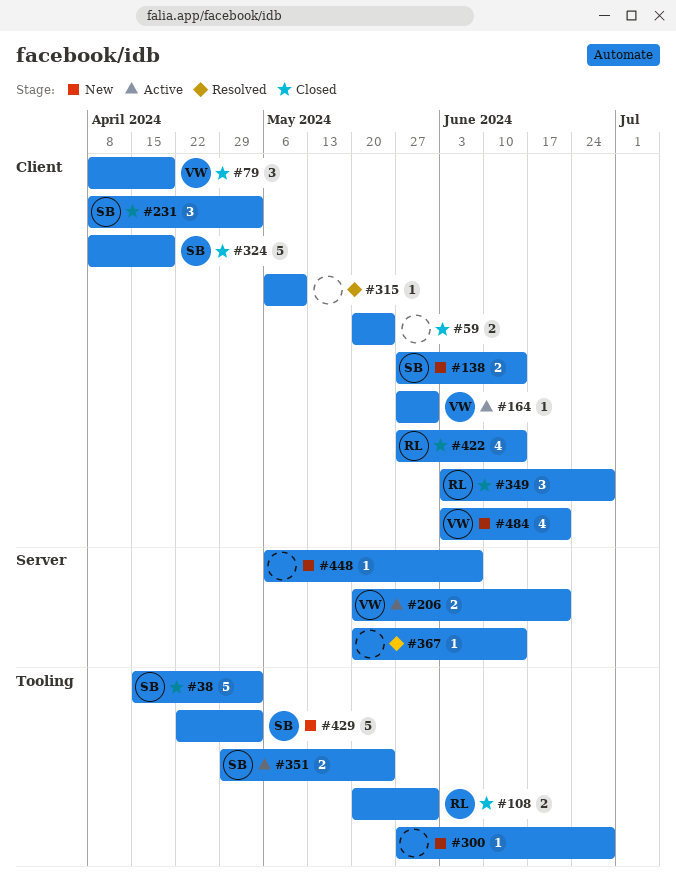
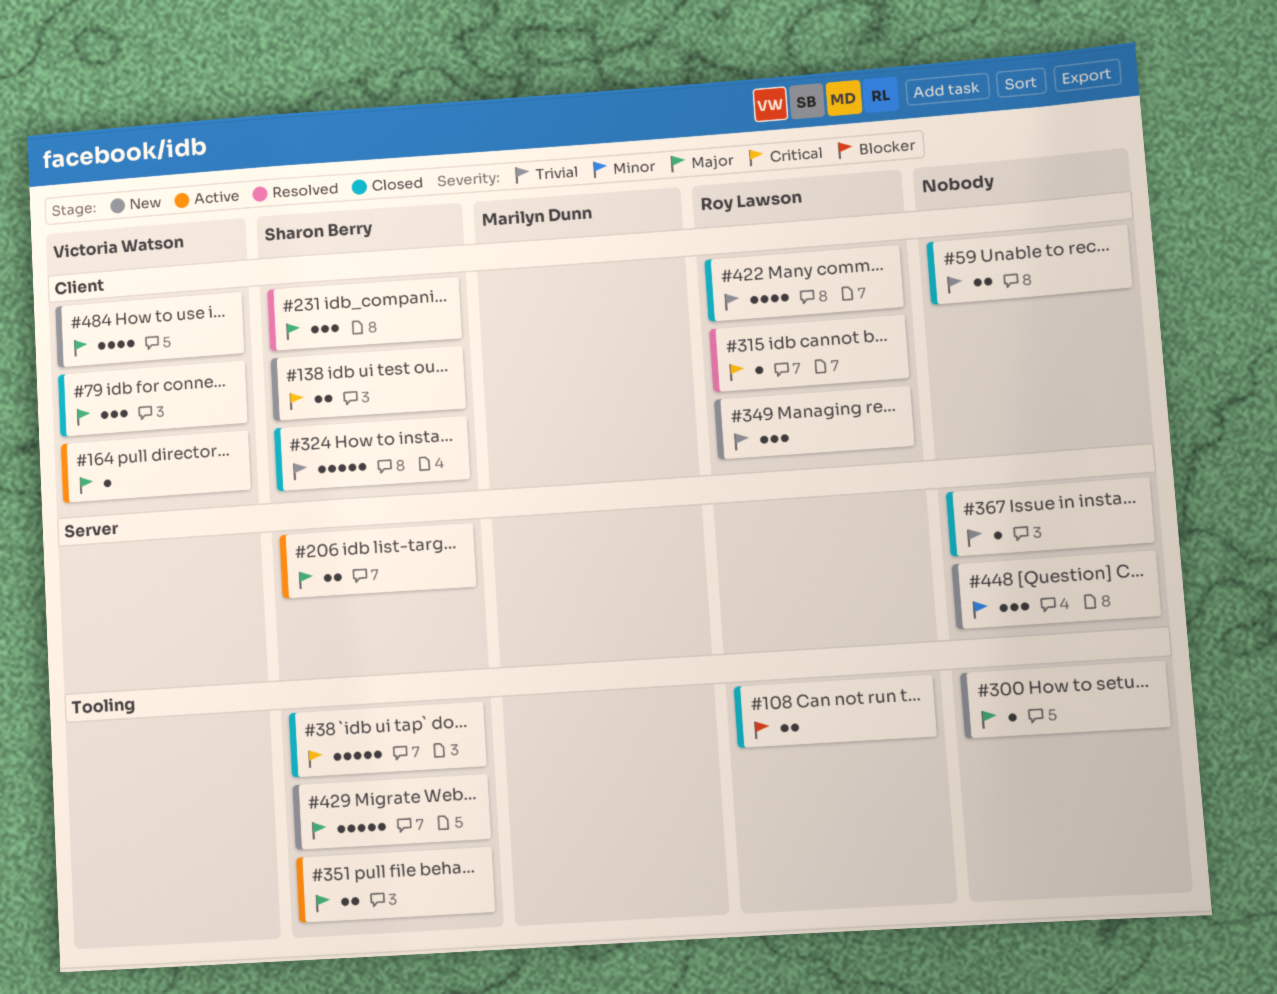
#206, owner: Victoria Watson -> Sharon Berry
#231, status: Closed -> Resolved
#315, owner: none -> Roy Lawson
#349, status: Closed -> New
#367, status: Resolved -> Closed
#448, estimate: 1 -> 3

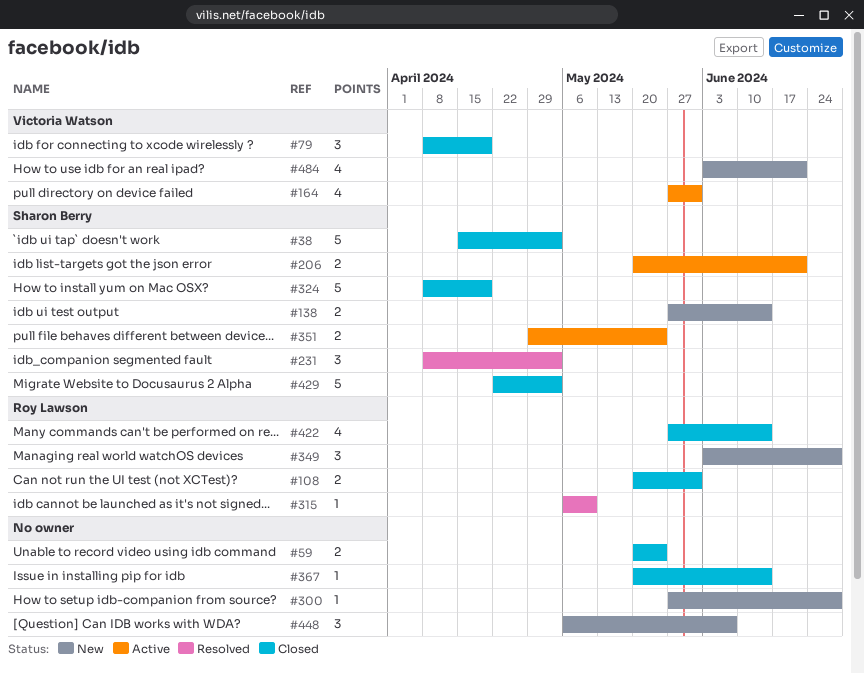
#164, estimate: 1 -> 4
#429, status: New -> Closed

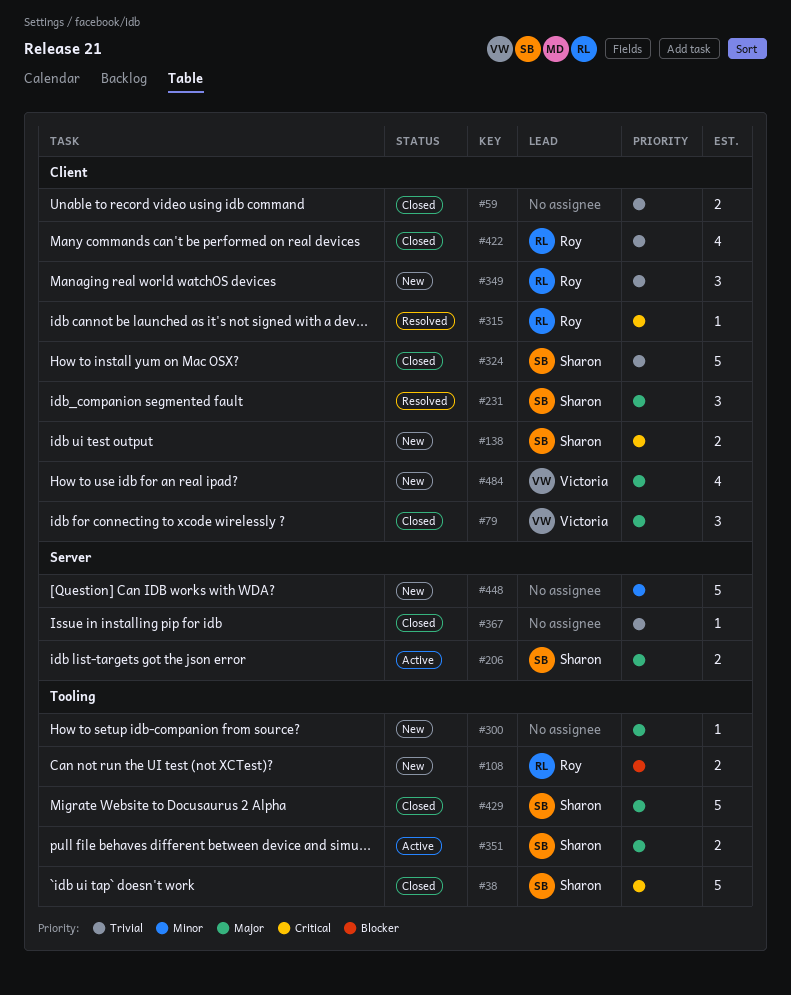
#108, status: Closed -> New
#164: present -> none
#448, estimate: 3 -> 5

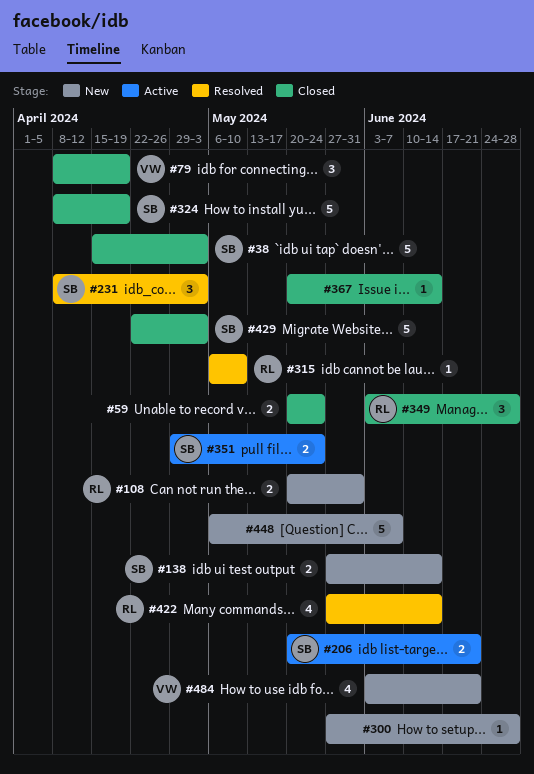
#349, status: New -> Closed
#422, status: Closed -> Resolved

